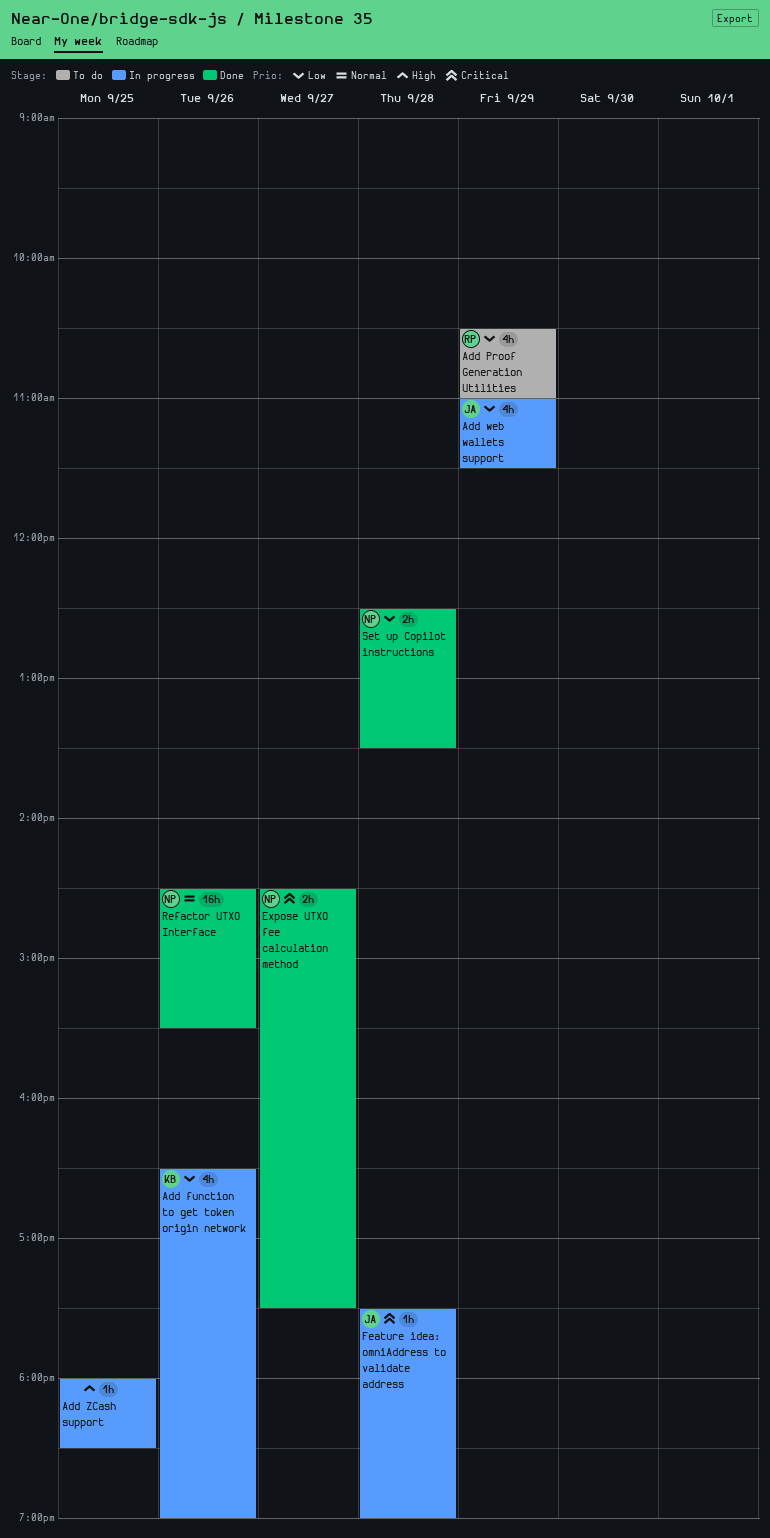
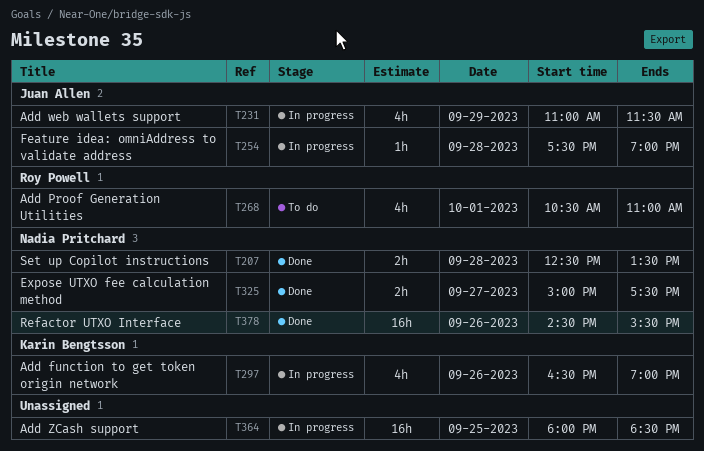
Add Proof Generation Utilities, day: Sep 29 -> Oct 1
Add ZCash support, estimate: 1h -> 16h
Expose UTXO fee calculation method, begins: 14:30 -> 15:00

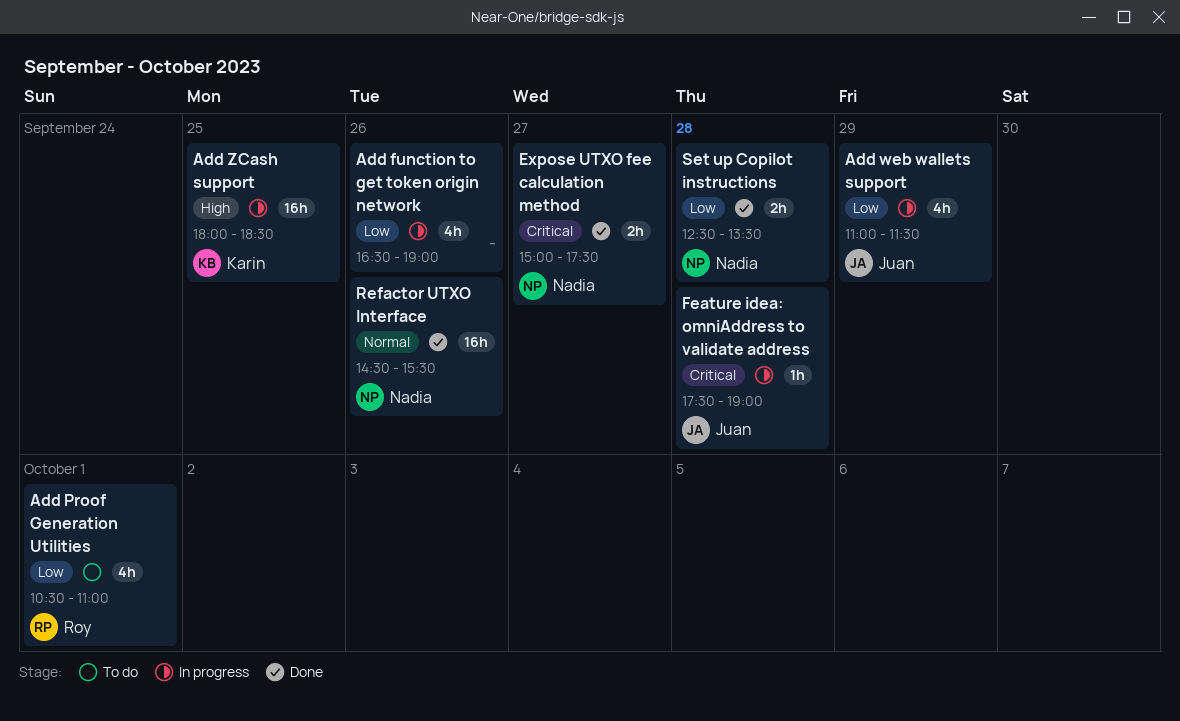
Add function to get token origin network, owner: Karin Bengtsson -> none
Add ZCash support, owner: none -> Karin Bengtsson

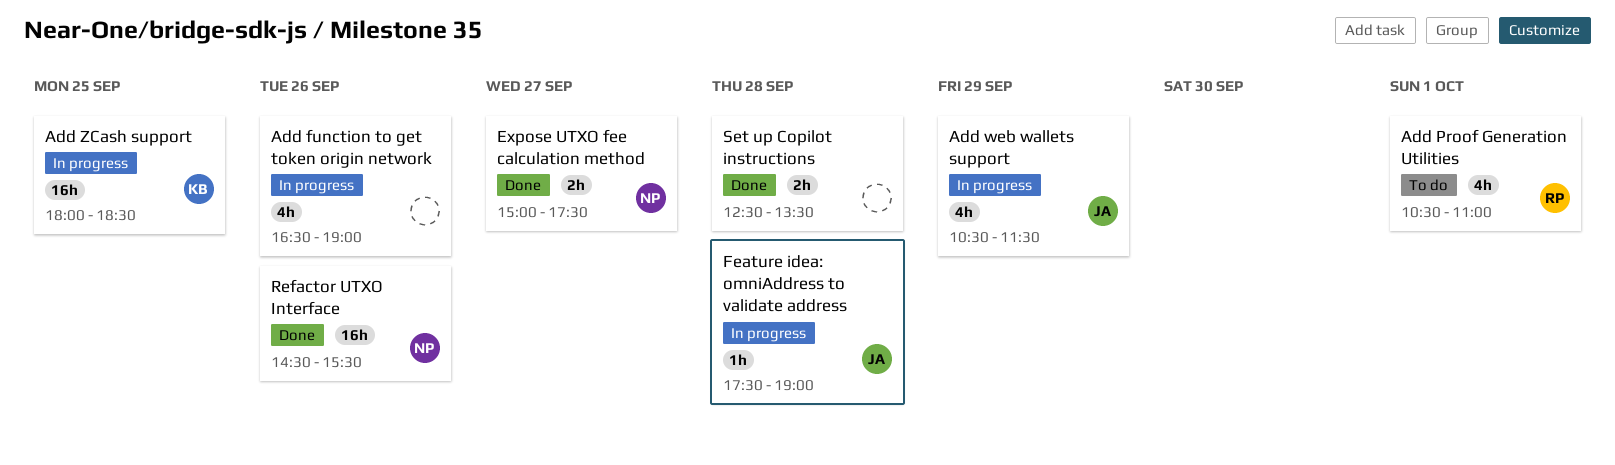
Add web wallets support, begins: 11:00 -> 10:30
Set up Copilot instructions, owner: Nadia -> none

